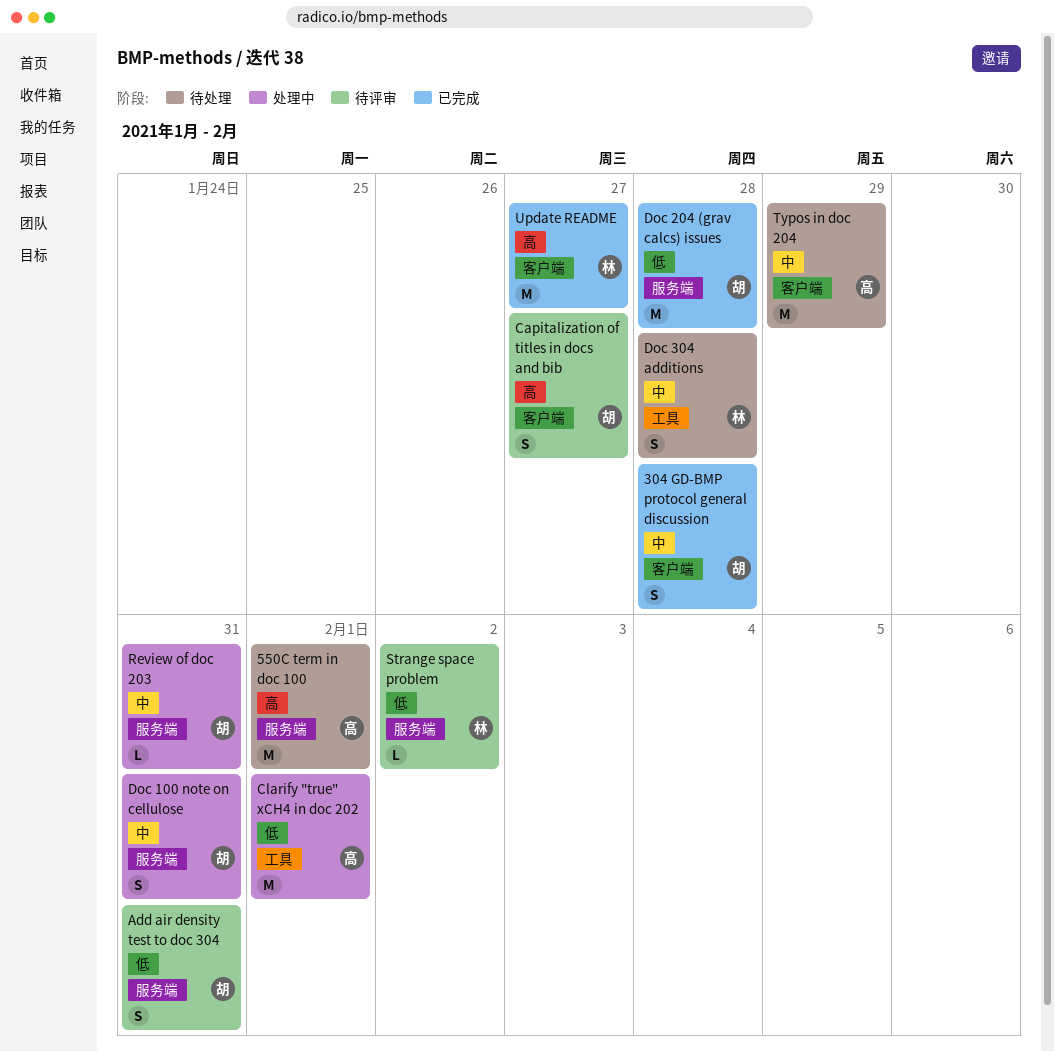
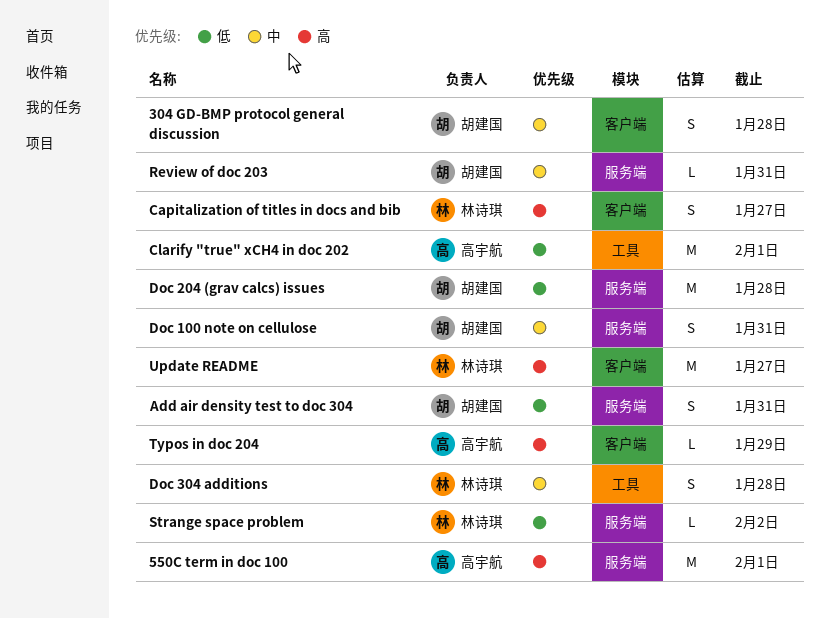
Capitalization of titles in docs and bib, owner: 胡建国 -> 林诗琪
Typos in doc 204, priority: 中 -> 高
Typos in doc 204, estimate: M -> L

